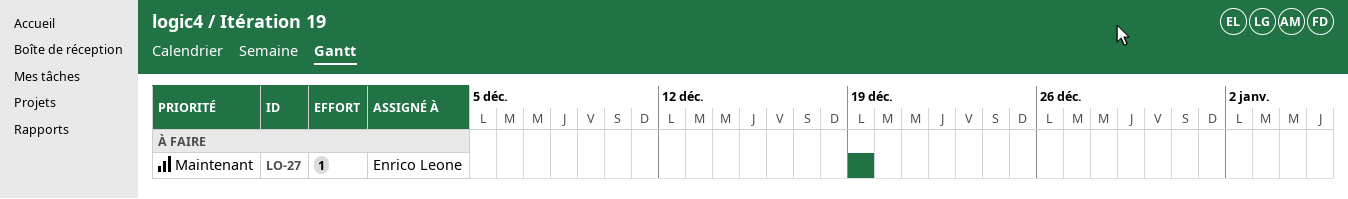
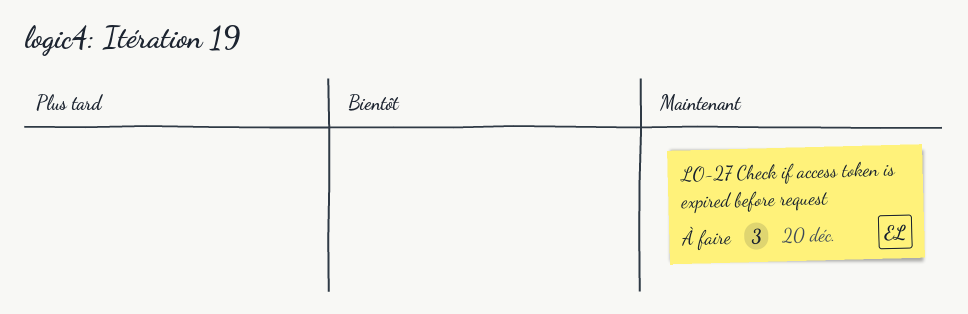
LO-27, estimate: 1 -> 3
LO-27, due: Dec 19 -> Dec 20

